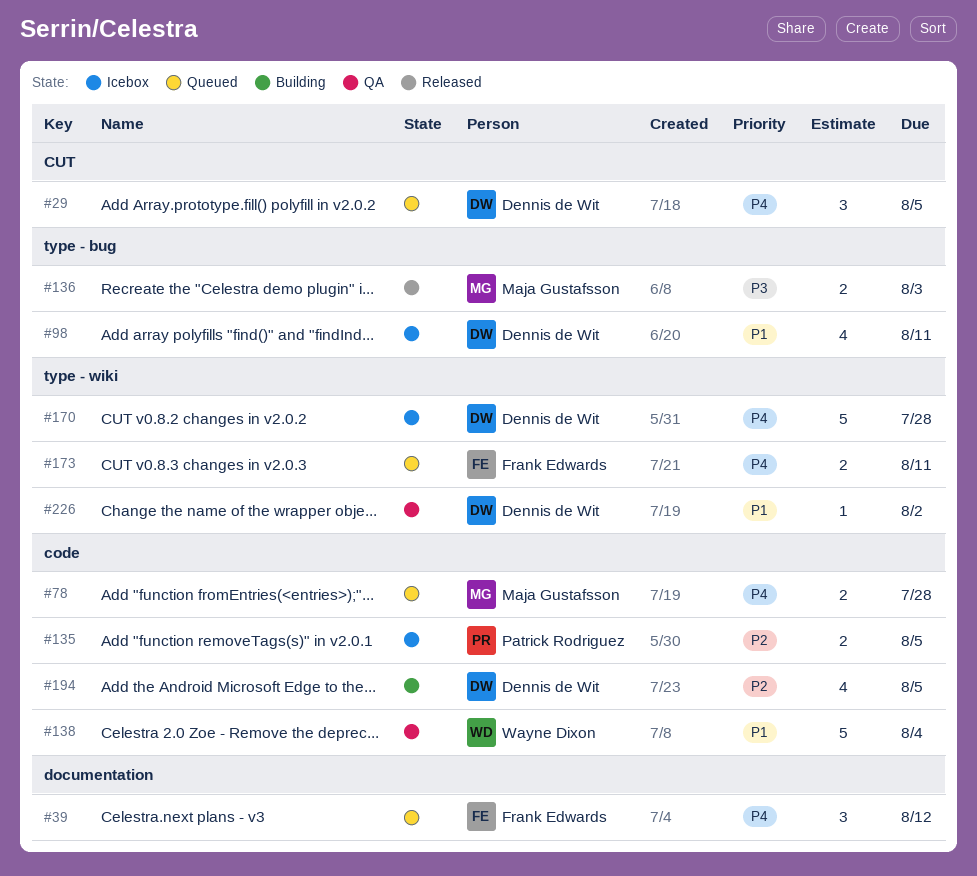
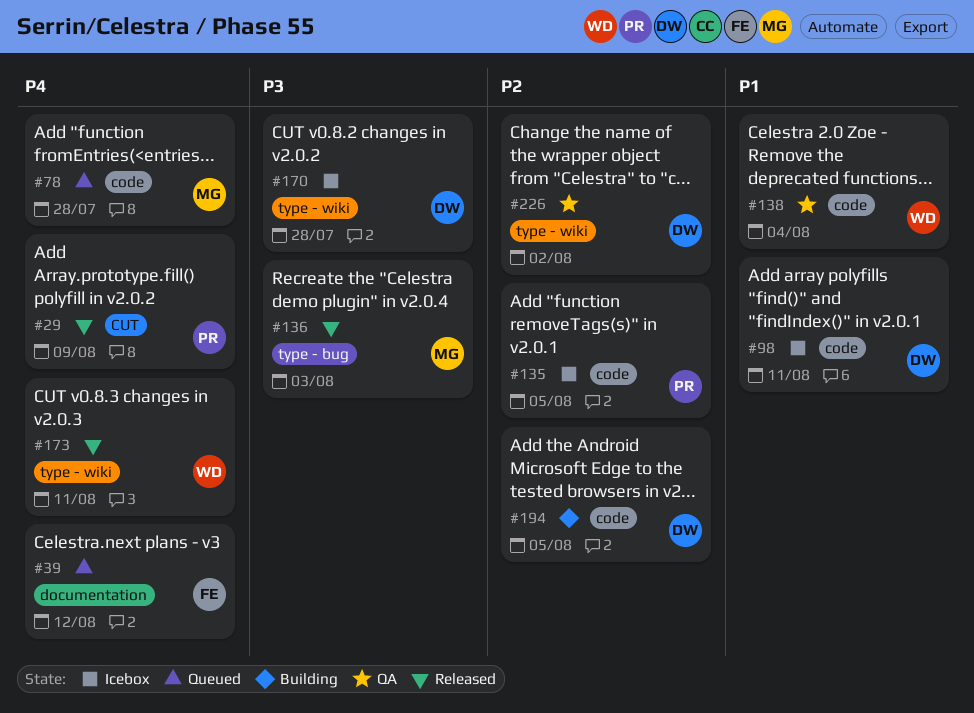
#29, status: Queued -> Released
#29, owner: Dennis de Wit -> Patrick Rodriguez
#29, due: Aug 5 -> Aug 9
#98, label: type - bug -> code
#170, priority: P4 -> P3
#173, status: Queued -> Released
#173, owner: Frank Edwards -> Wayne Dixon
#226, priority: P1 -> P2

